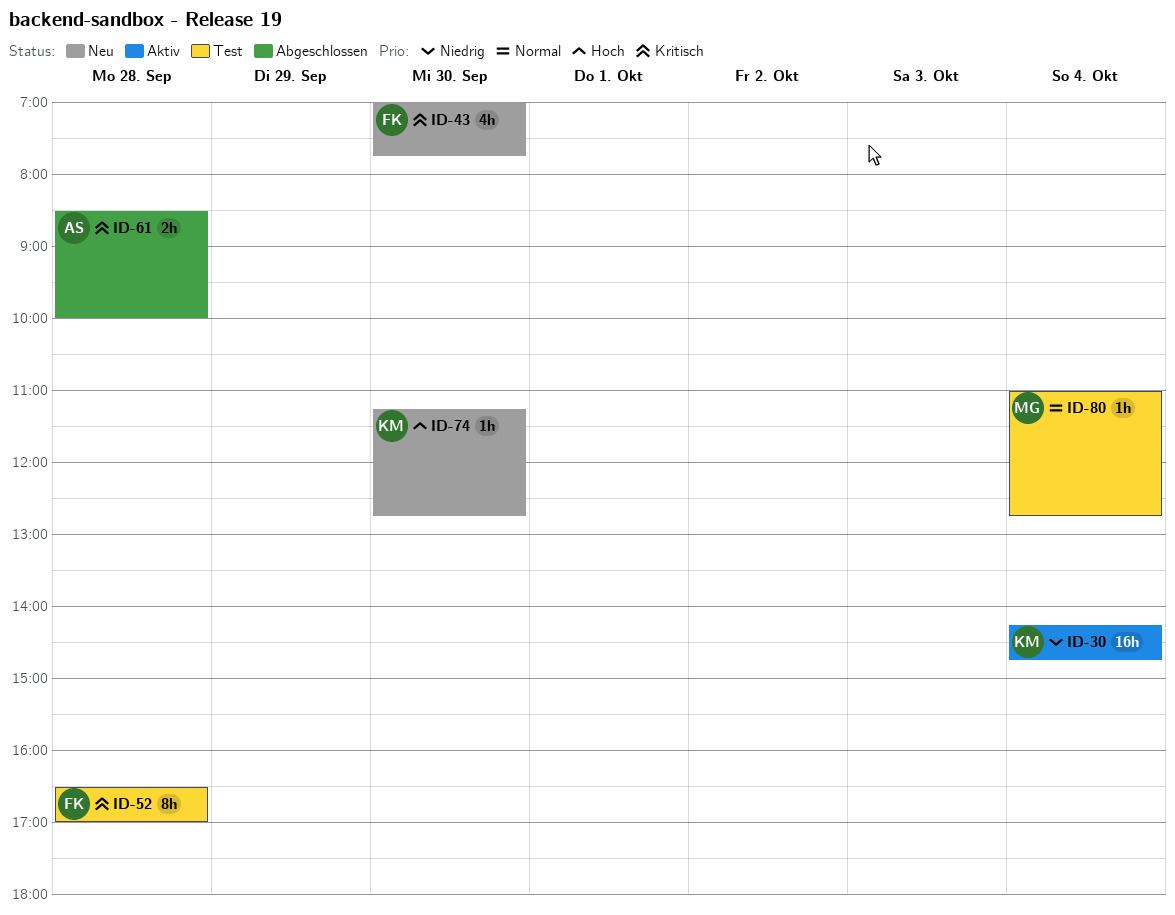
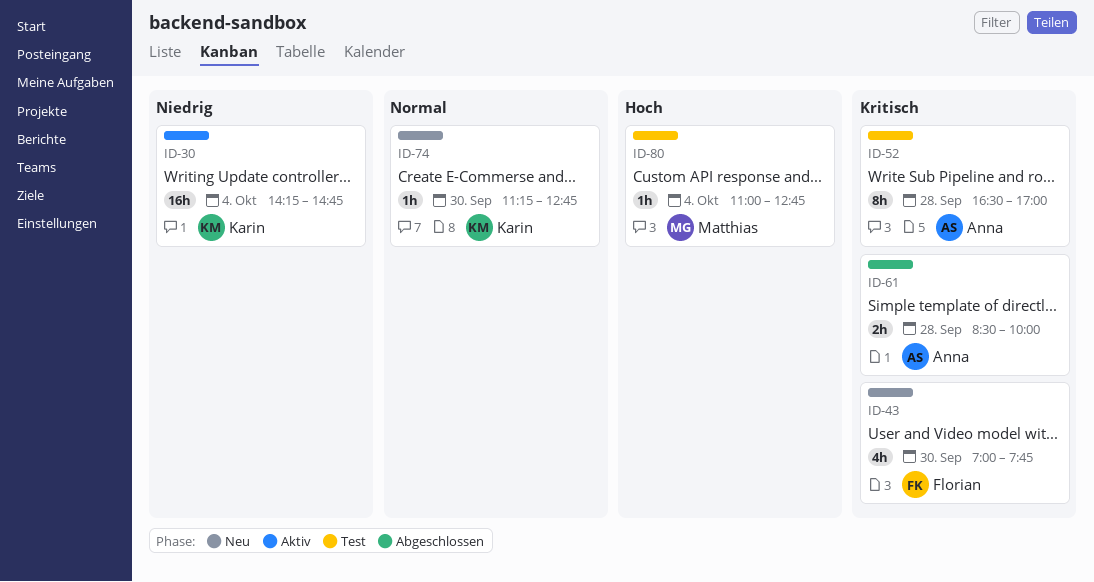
ID-52, owner: Florian -> Anna
ID-74, priority: Hoch -> Normal
ID-80, priority: Normal -> Hoch

